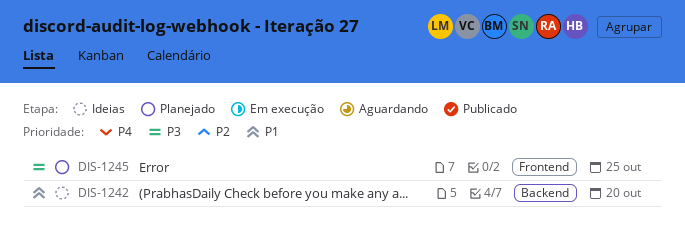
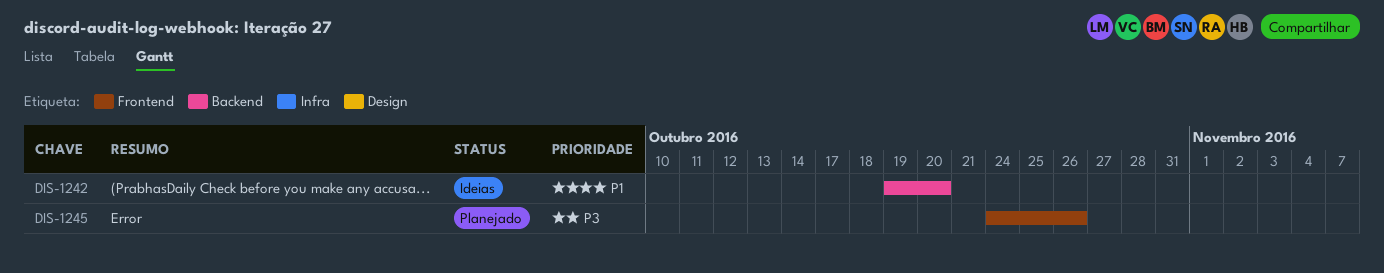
DIS-1245, due: Oct 25 -> Oct 26

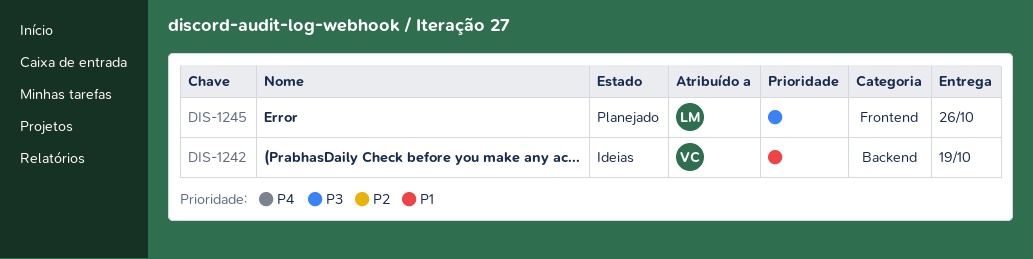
DIS-1242, due: Oct 20 -> Oct 19

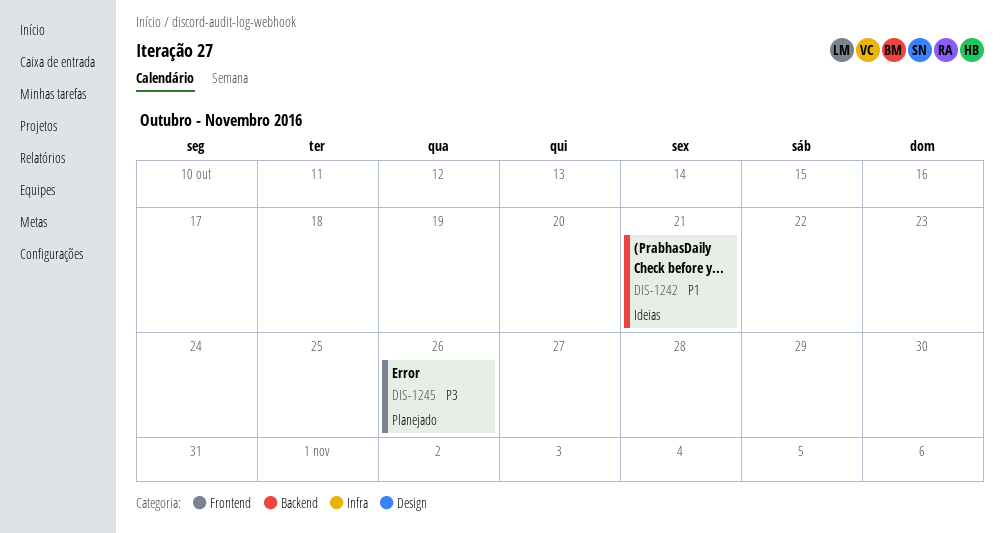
DIS-1242, due: Oct 19 -> Oct 21

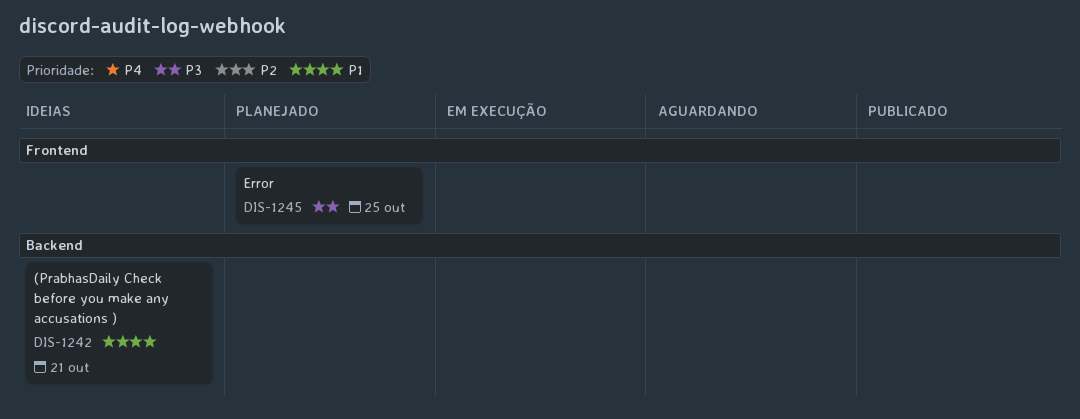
DIS-1245, due: Oct 26 -> Oct 25

